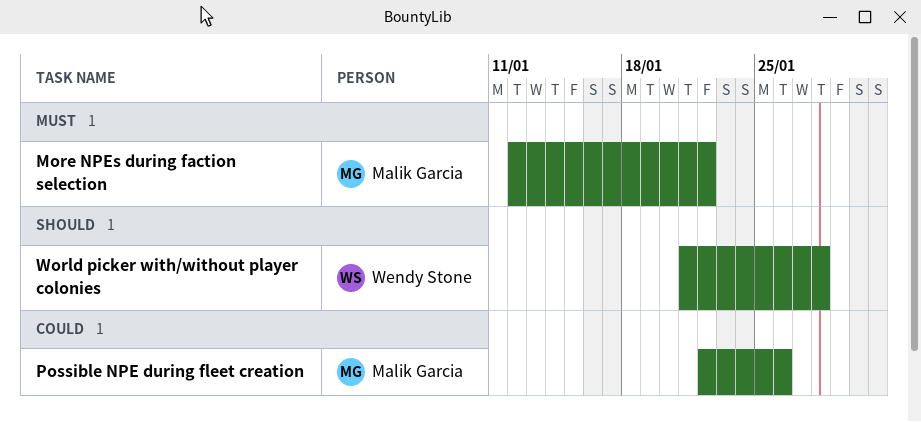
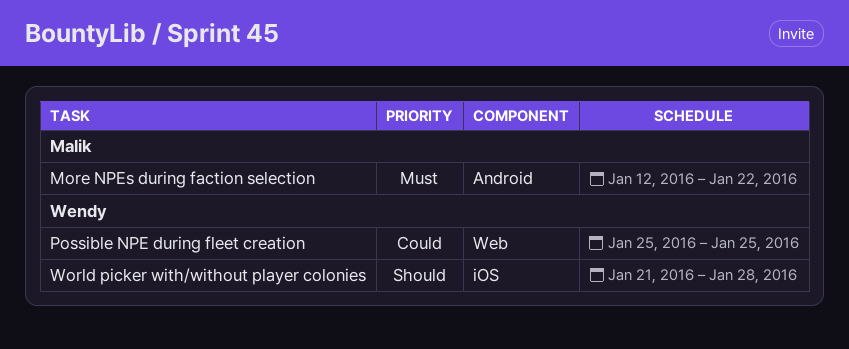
Possible NPE during fleet creation, owner: Malik Garcia -> Wendy Stone
Possible NPE during fleet creation, start: Jan 22 -> Jan 25
Possible NPE during fleet creation, due: Jan 26 -> Jan 25

